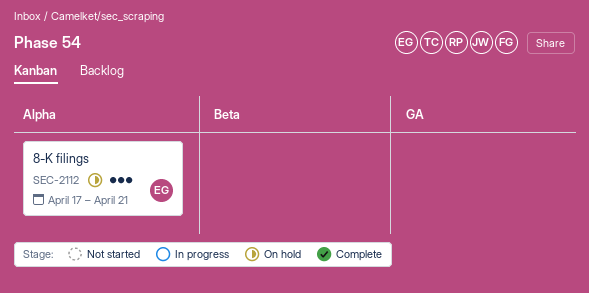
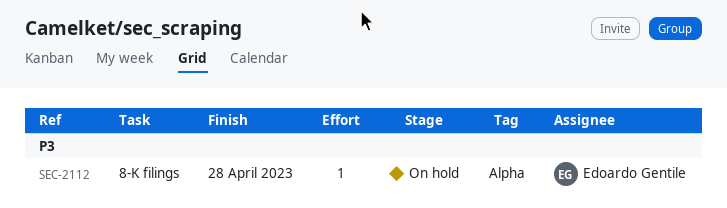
SEC-2112, estimate: 3 -> 1
SEC-2112, due: Apr 21 -> Apr 28

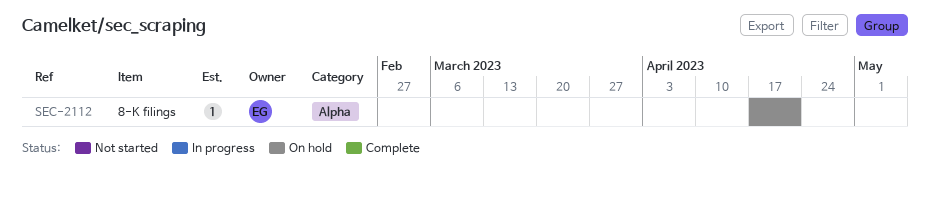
SEC-2112, due: Apr 28 -> Apr 21

